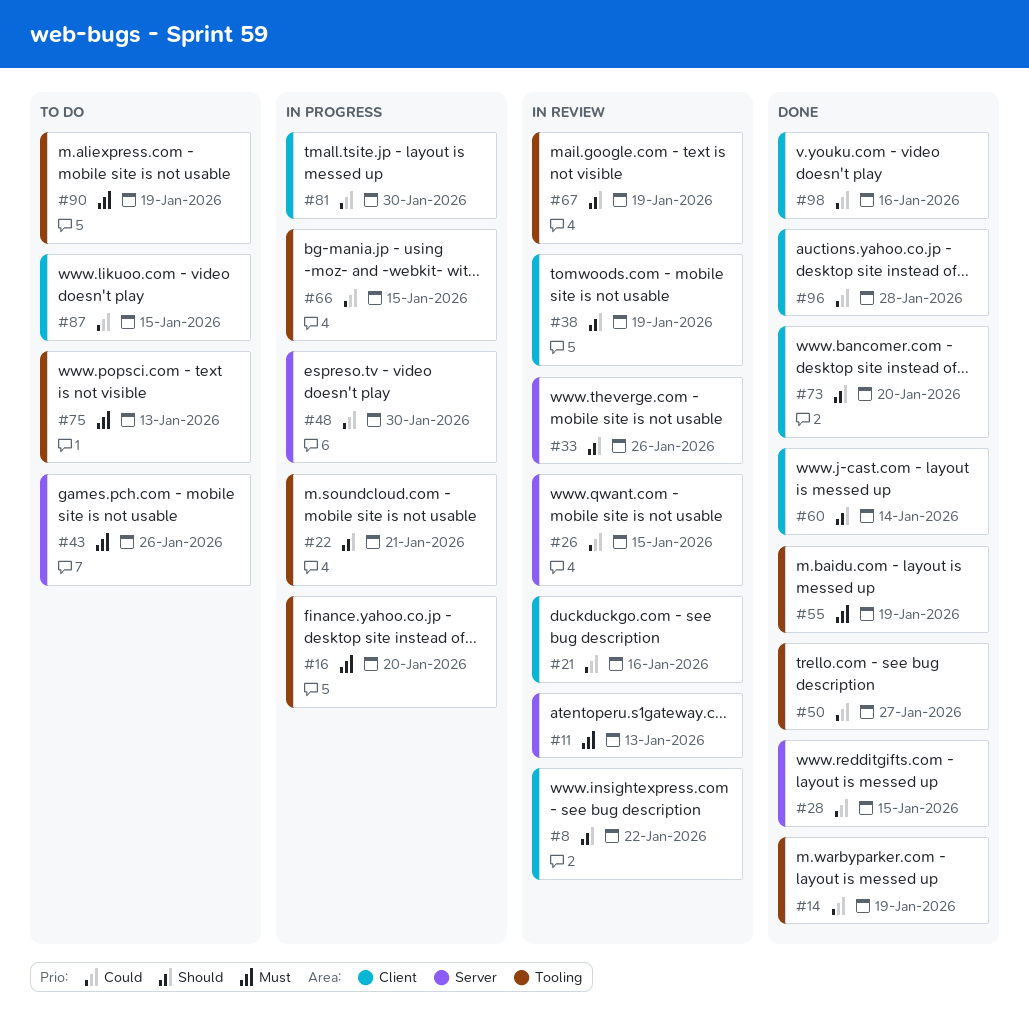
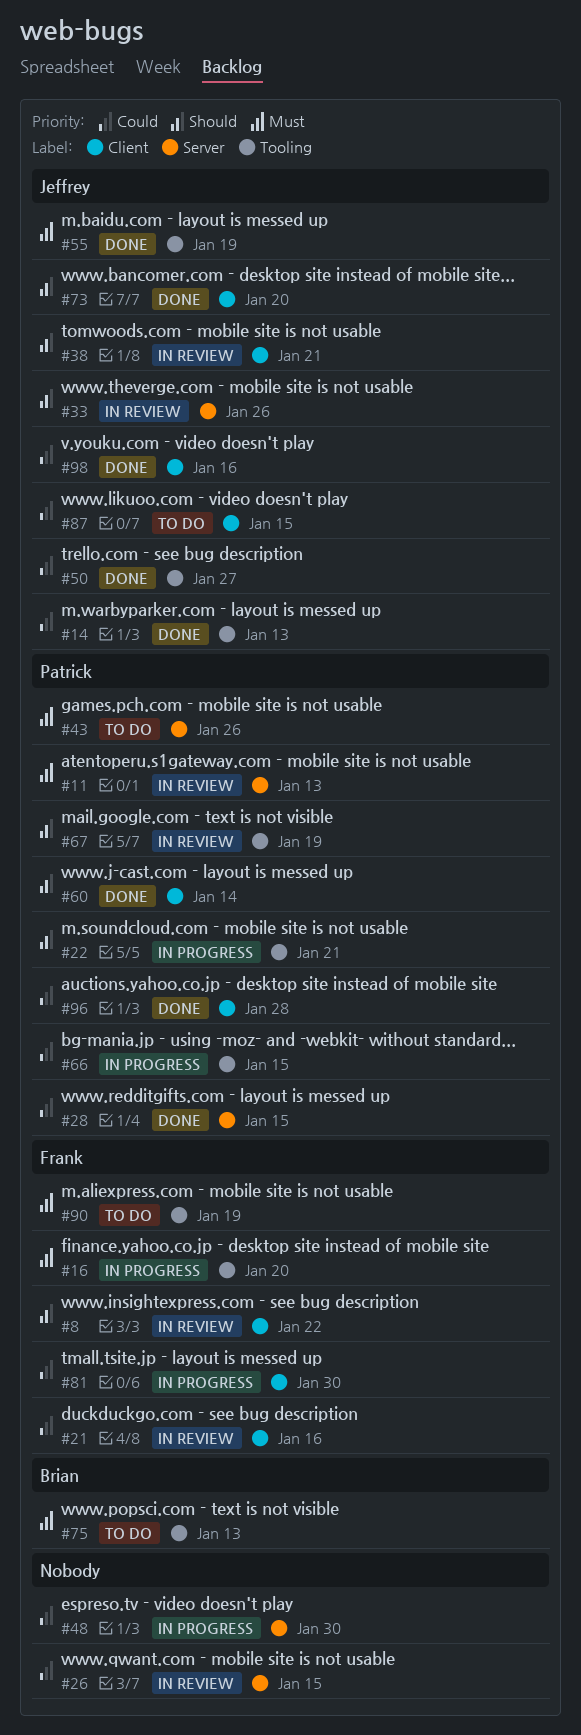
#14, due: Jan 19 -> Jan 13
#38, due: Jan 19 -> Jan 21

